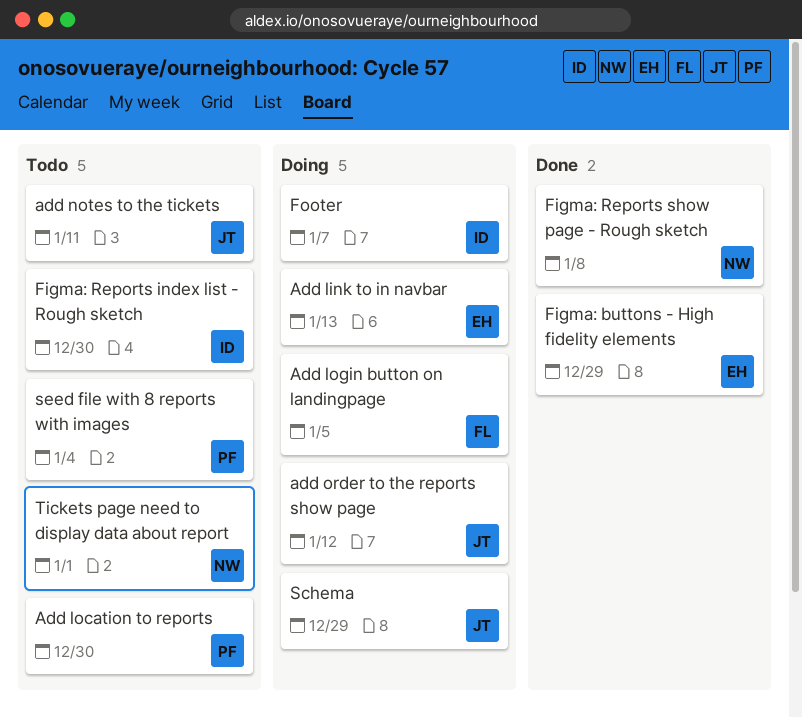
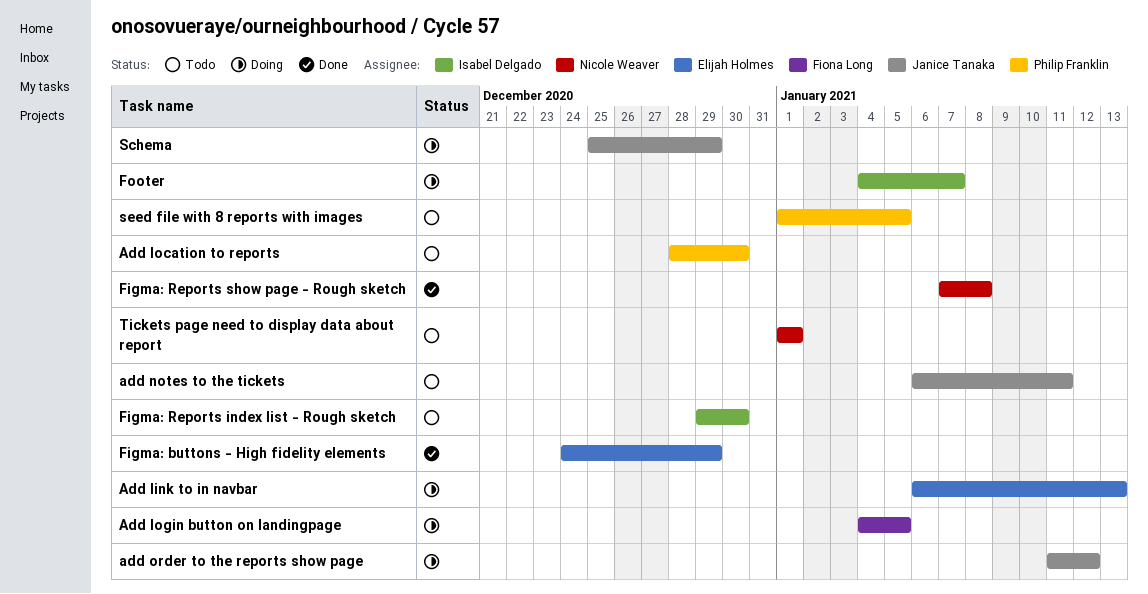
seed file with 8 reports with images, due: Jan 4 -> Jan 5

